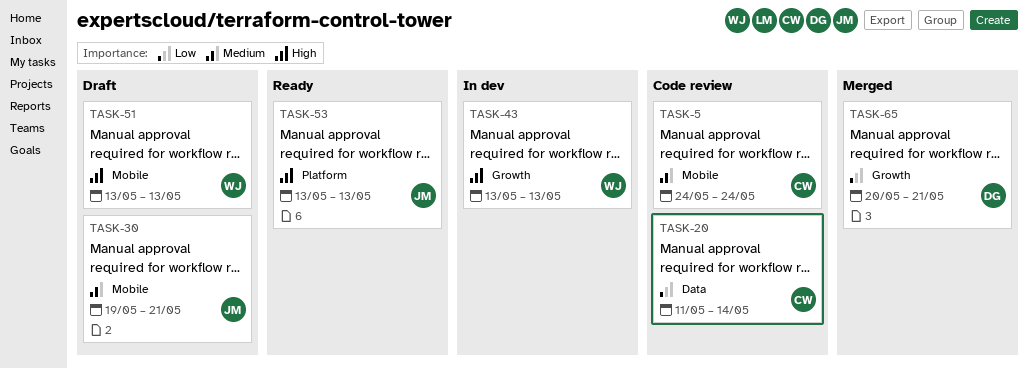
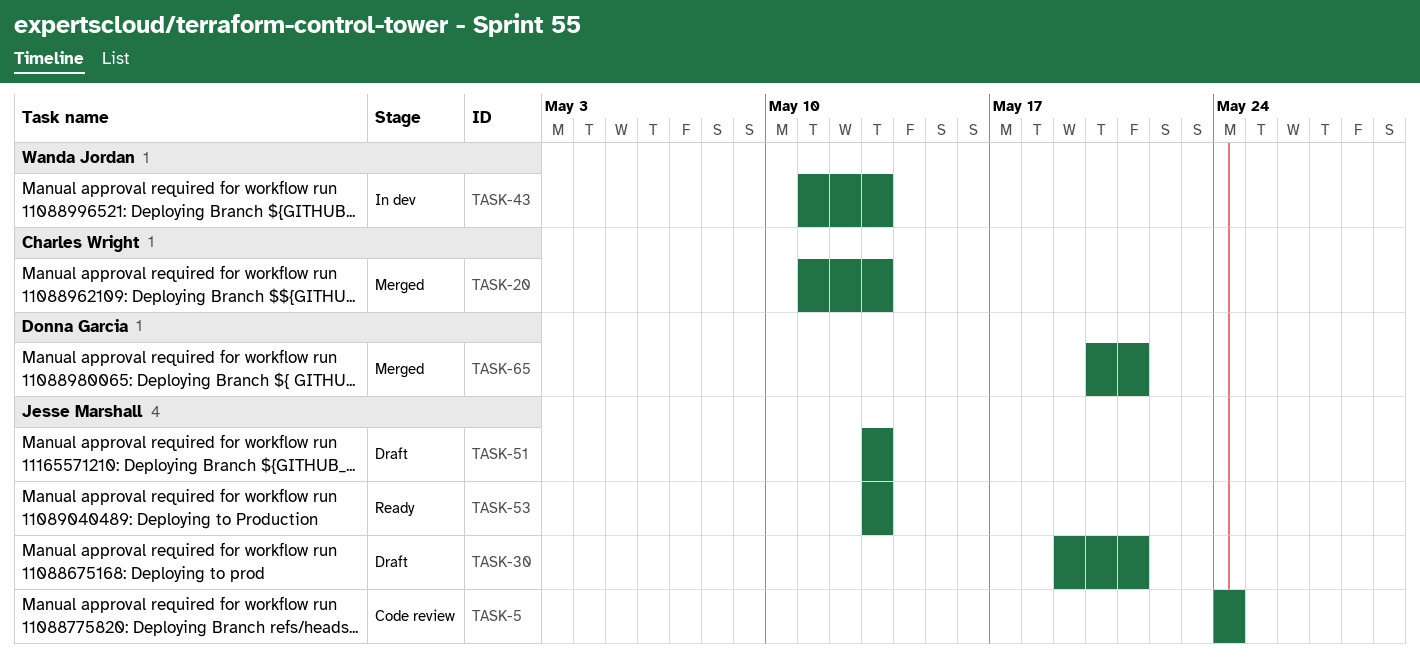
TASK-5, owner: Charles Wright -> Jesse Marshall
TASK-20, status: Code review -> Merged
TASK-20, due: May 14 -> May 13
TASK-43, start: May 13 -> May 11
TASK-51, owner: Wanda Jordan -> Jesse Marshall

